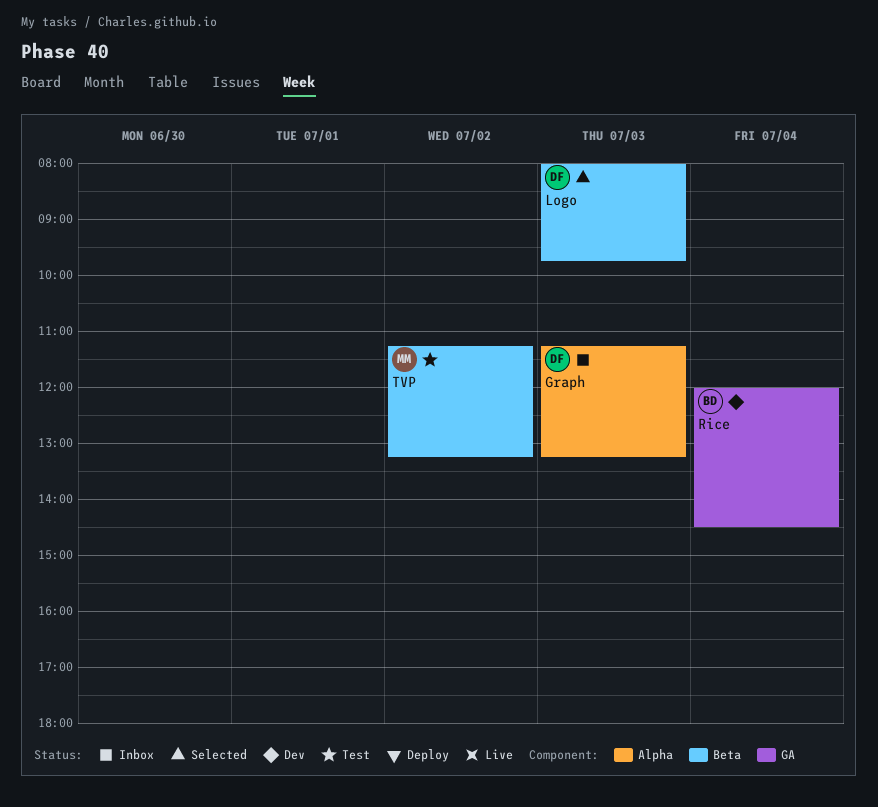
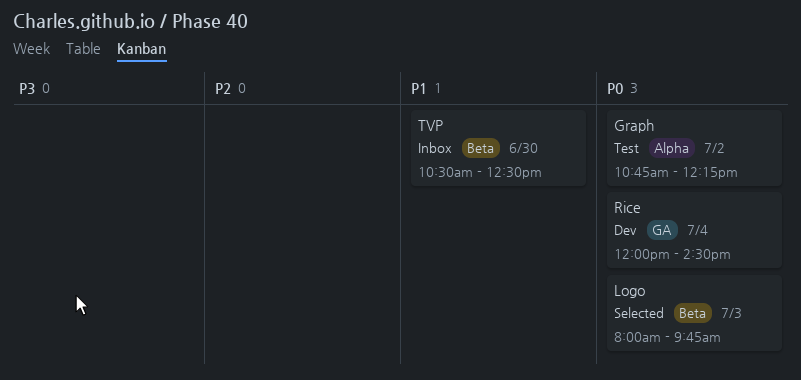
Graph, status: Inbox -> Test
Graph, day: Jul 3 -> Jul 2
Graph, begins: 11:15 -> 10:45
Graph, ends: 13:15 -> 12:15
TVP, status: Test -> Inbox
TVP, day: Jul 2 -> Jun 30
TVP, begins: 11:15 -> 10:30
TVP, ends: 13:15 -> 12:30

